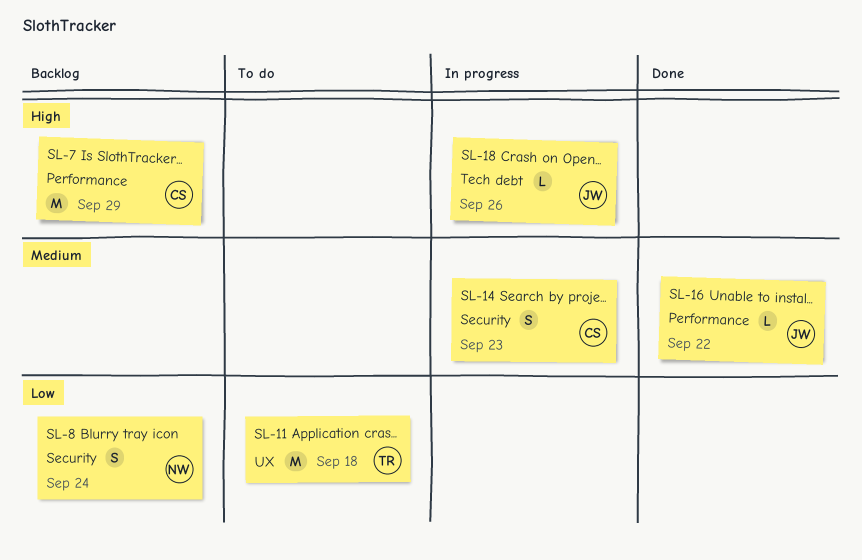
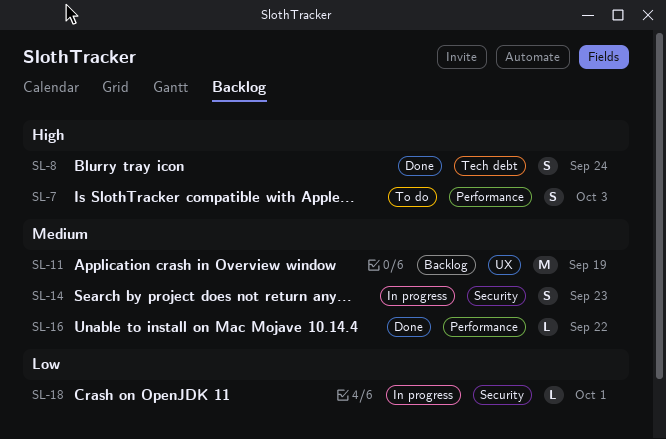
SL-7, status: Backlog -> To do
SL-7, estimate: M -> S
SL-7, due: Sep 29 -> Oct 3
SL-8, status: Backlog -> Done
SL-8, priority: Low -> High
SL-8, label: Security -> Tech debt
SL-11, status: To do -> Backlog
SL-11, priority: Low -> Medium
SL-11, due: Sep 18 -> Sep 19
SL-18, priority: High -> Low
SL-18, label: Tech debt -> Security
SL-18, due: Sep 26 -> Oct 1

